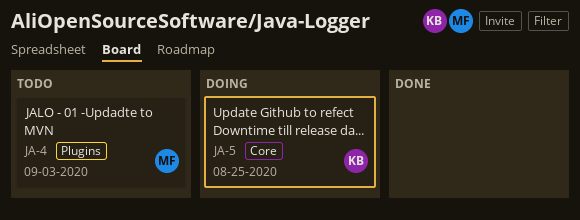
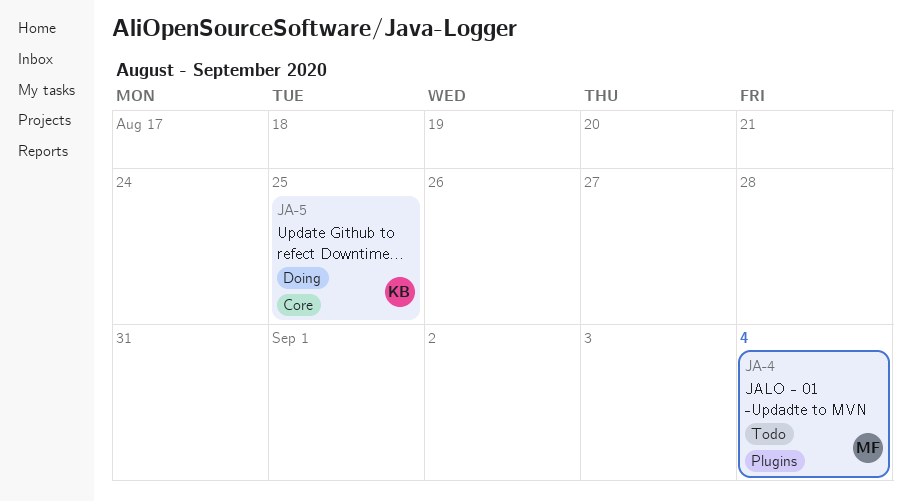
JA-4, due: Sep 3 -> Sep 4

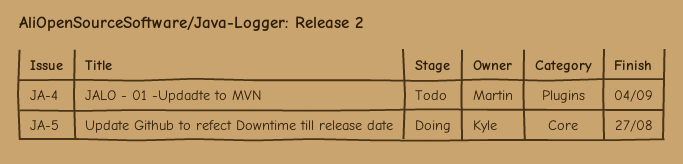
JA-5, due: Aug 25 -> Aug 27

